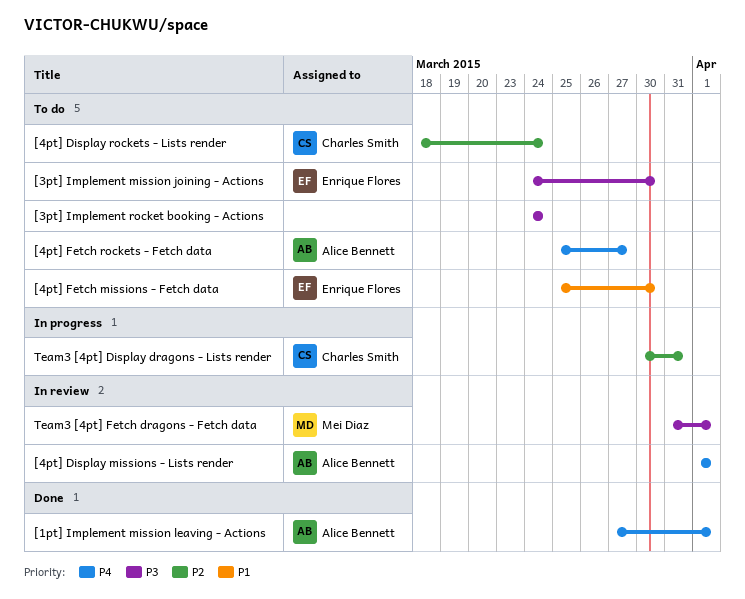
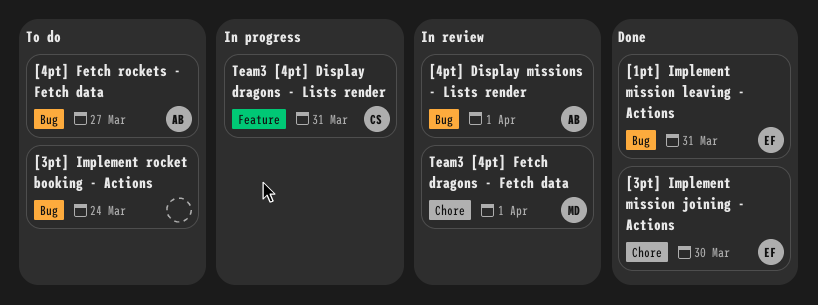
[1pt] Implement mission leaving - Actions, owner: Alice Bennett -> Enrique Flores
[1pt] Implement mission leaving - Actions, due: Apr 1 -> Mar 31
[3pt] Implement mission joining - Actions, status: To do -> Done
[4pt] Display rockets - Lists render: present -> none
[4pt] Fetch missions - Fetch data: present -> none

